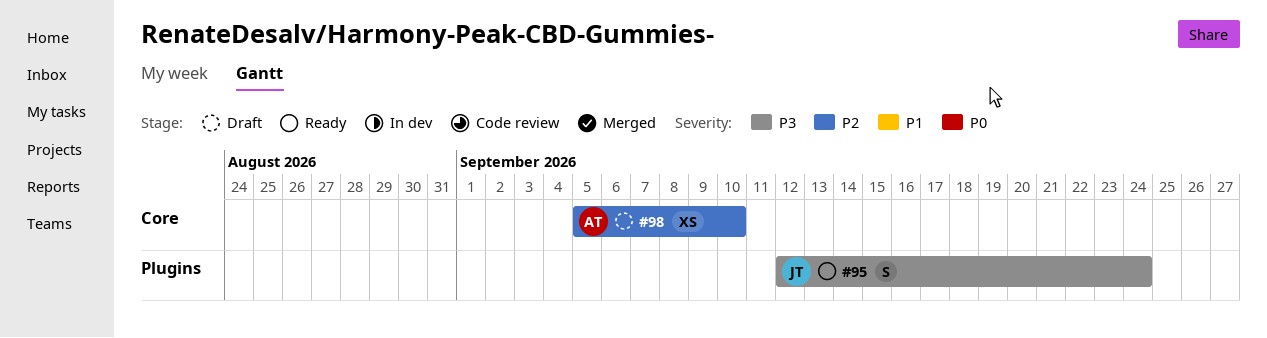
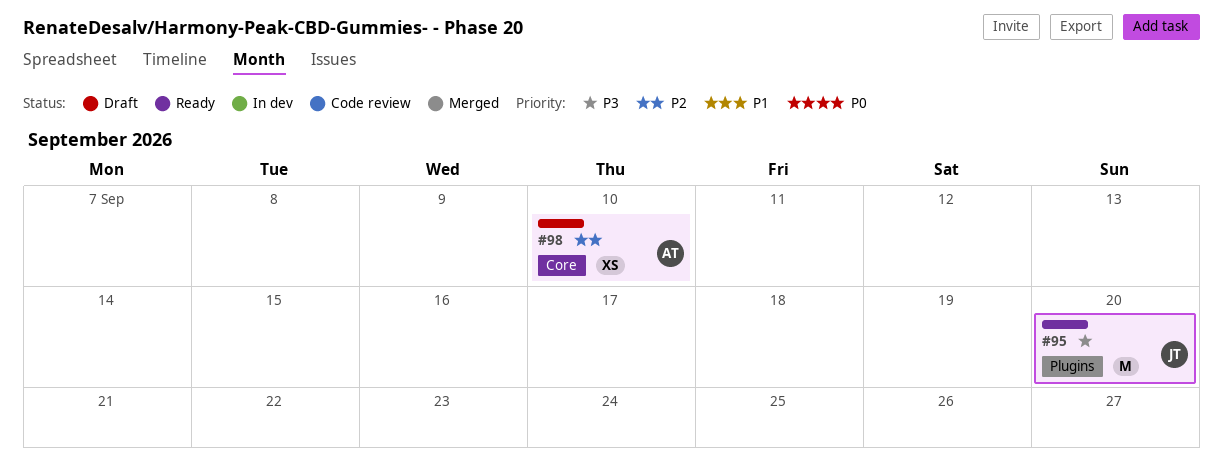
#95, estimate: S -> M
#95, due: Sep 24 -> Sep 20

